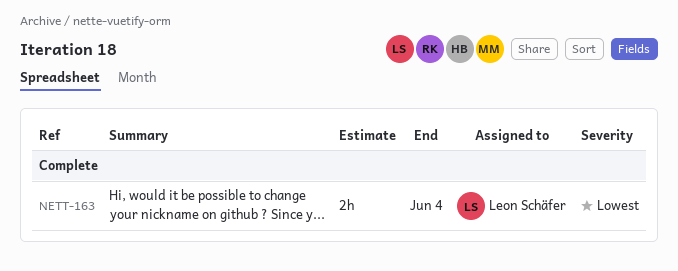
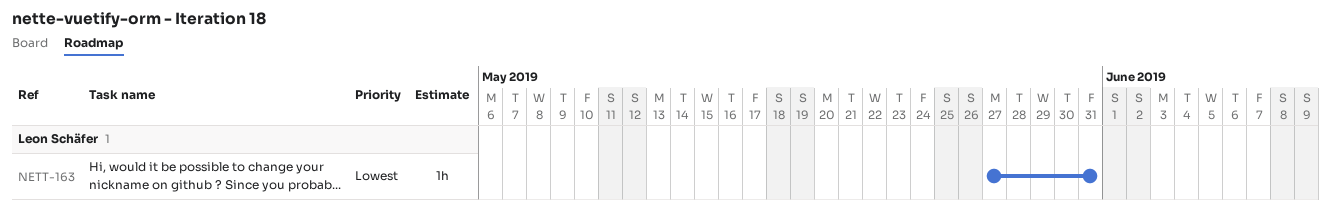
NETT-163, estimate: 2h -> 1h
NETT-163, due: Jun 4 -> May 31

